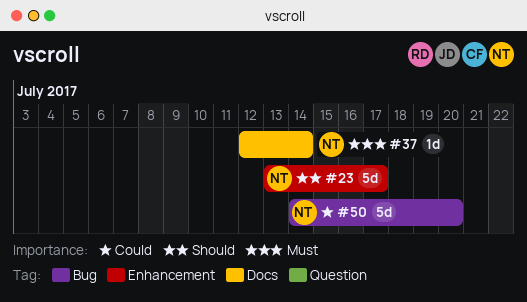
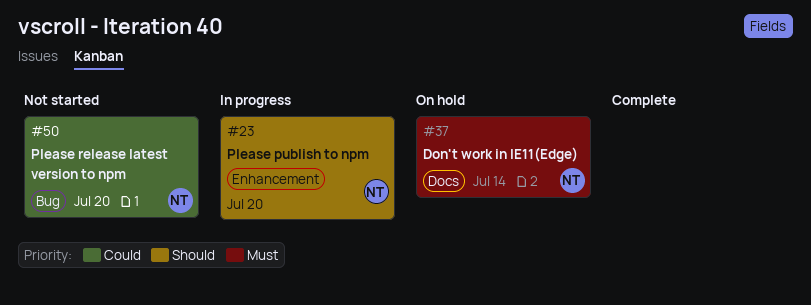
#23, due: Jul 17 -> Jul 20

